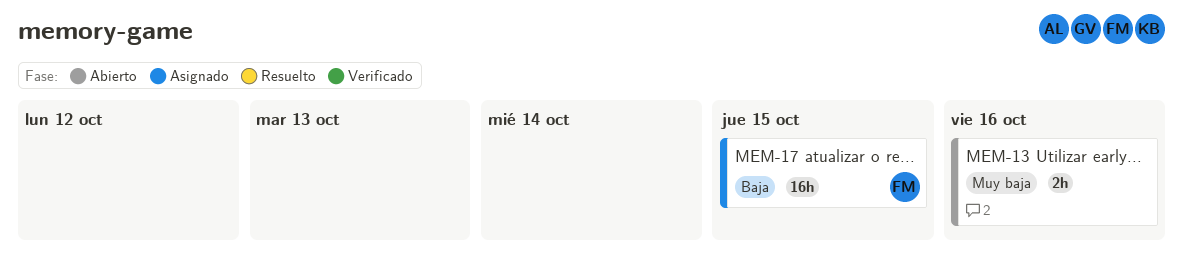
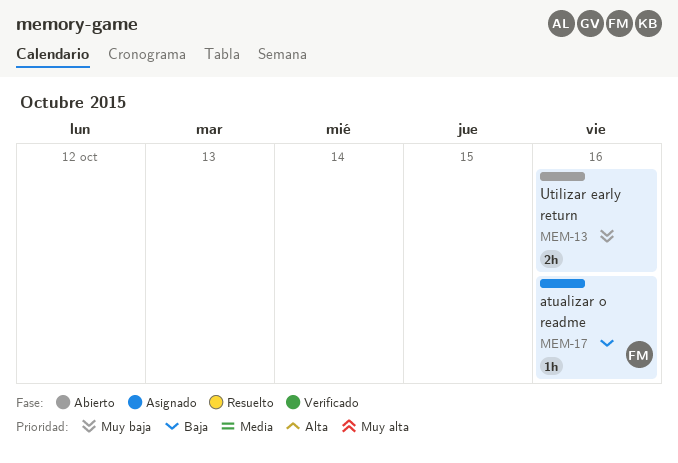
MEM-17, estimate: 16h -> 1h
MEM-17, due: Oct 15 -> Oct 16

